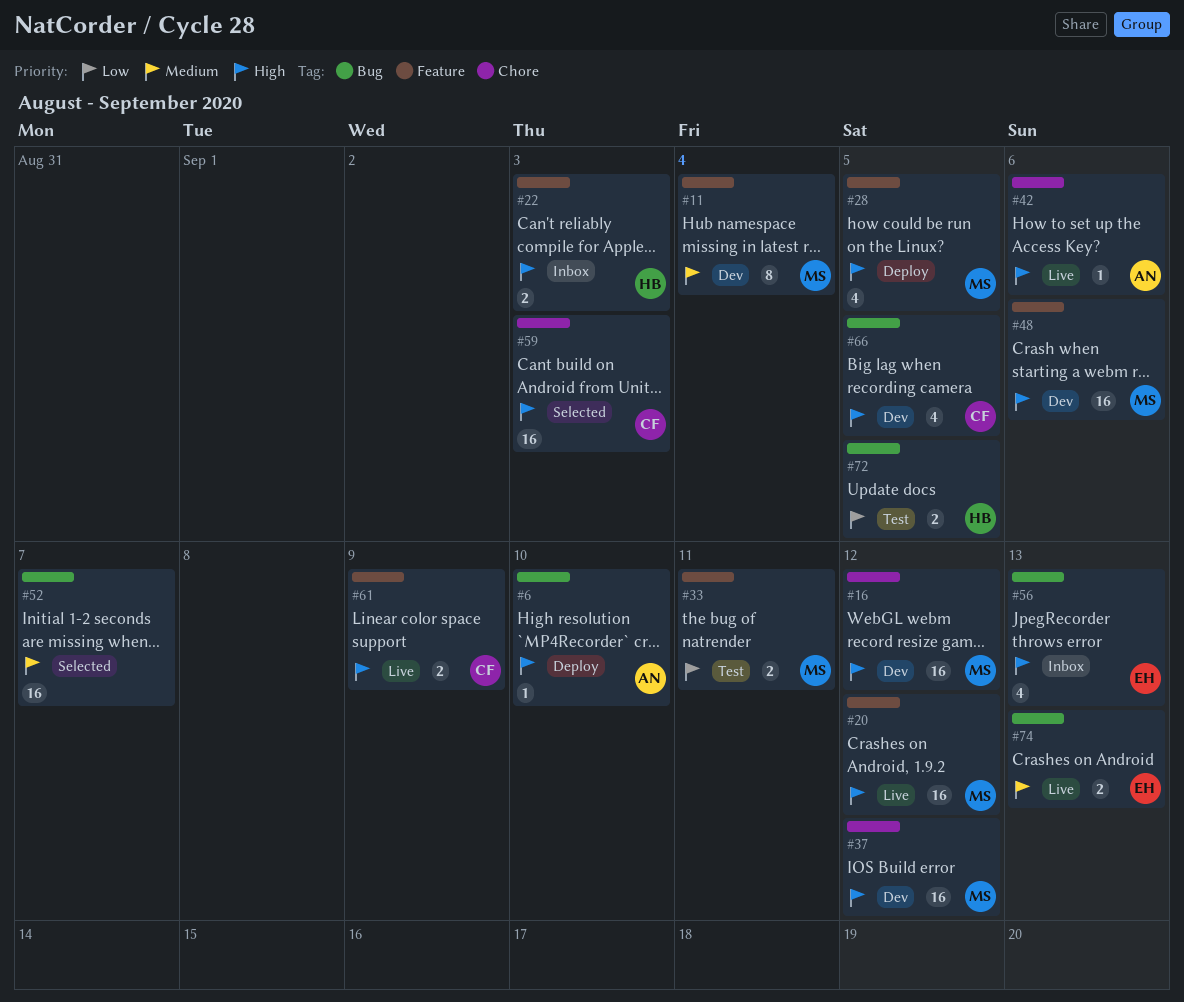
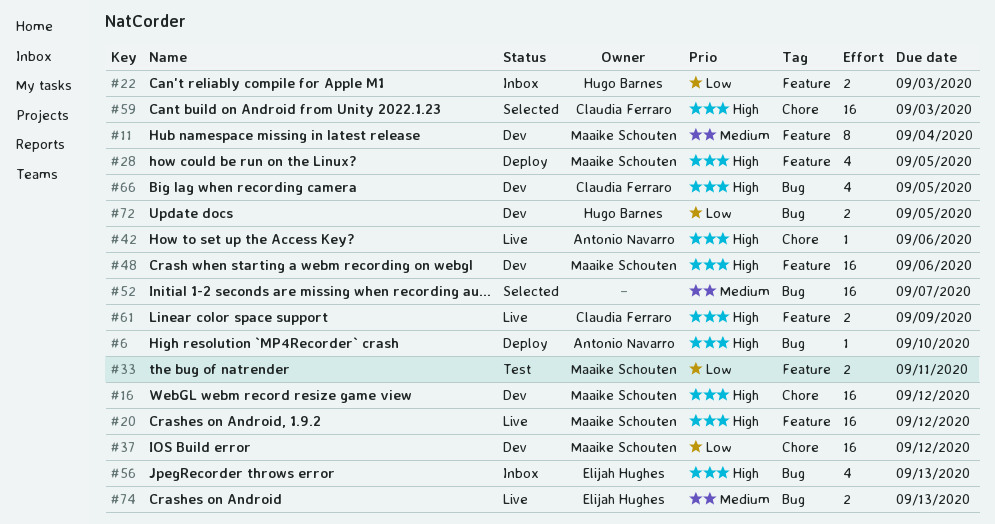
#22, priority: High -> Low
#37, priority: High -> Low
#72, status: Test -> Dev

